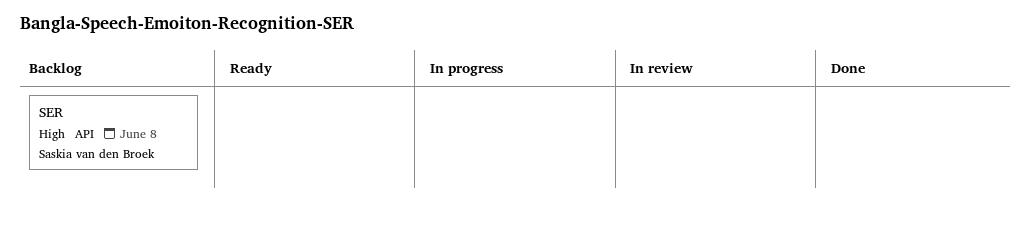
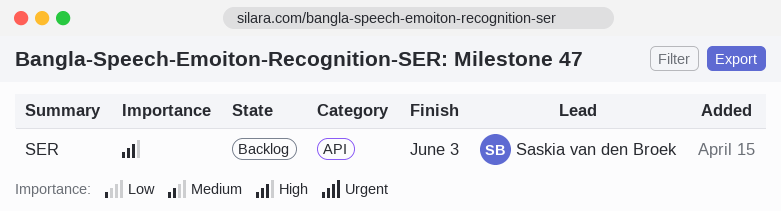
SER, due: Jun 8 -> Jun 3

